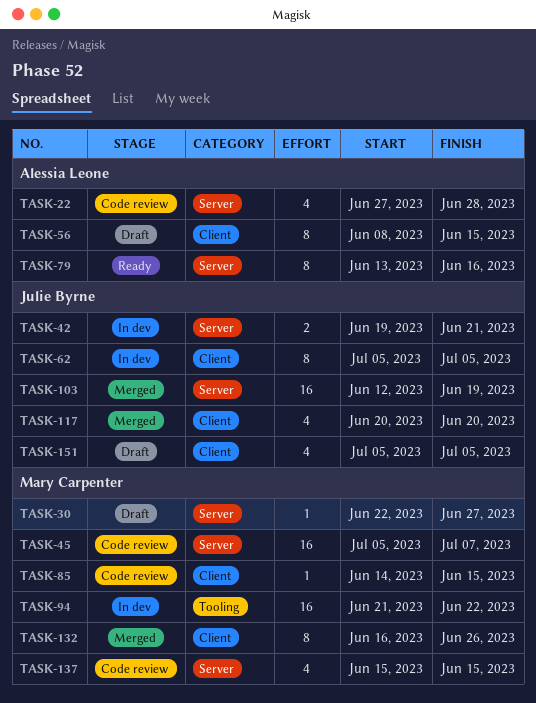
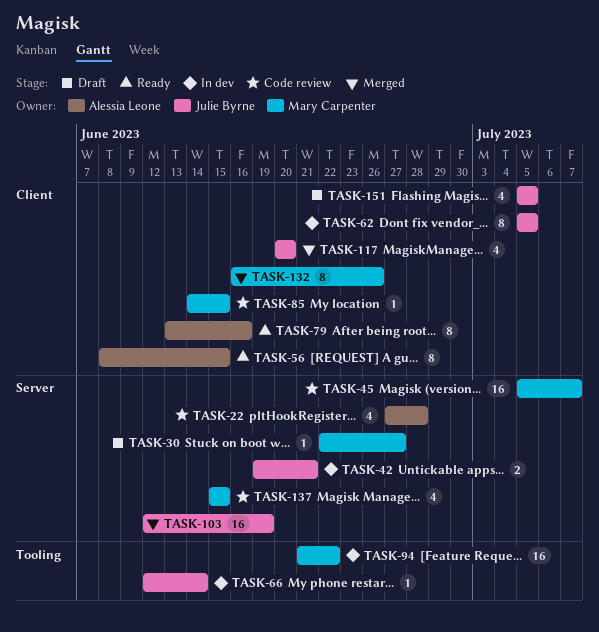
TASK-56, status: Draft -> Ready
TASK-66: none -> present
TASK-79, label: Server -> Client

